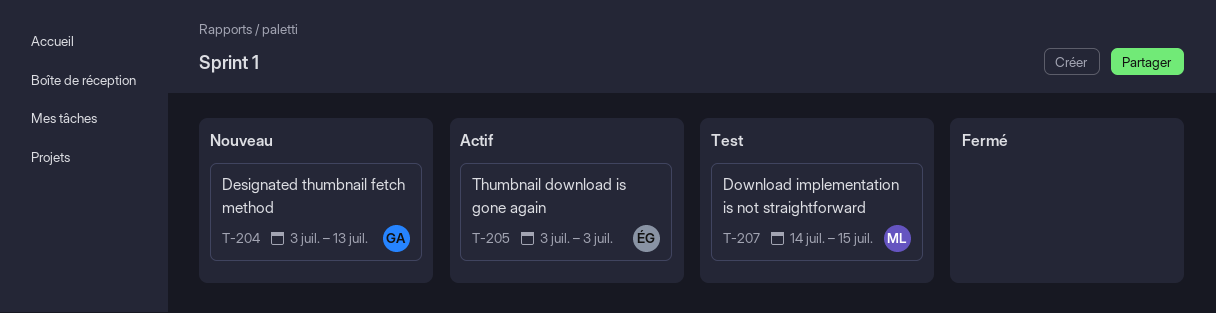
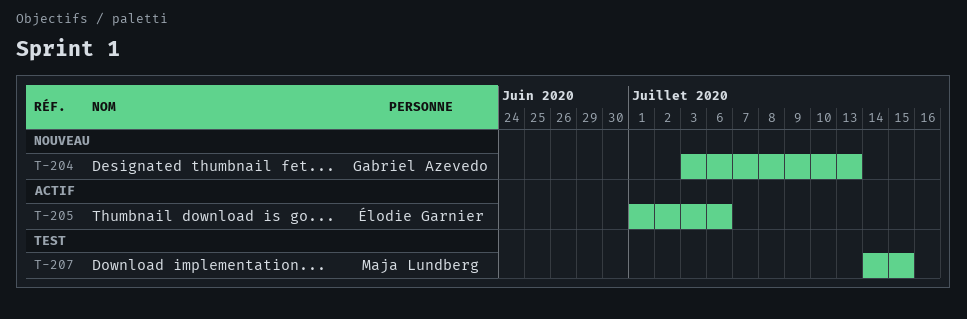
T-205, start: Jul 3 -> Jul 1
T-205, due: Jul 3 -> Jul 6

